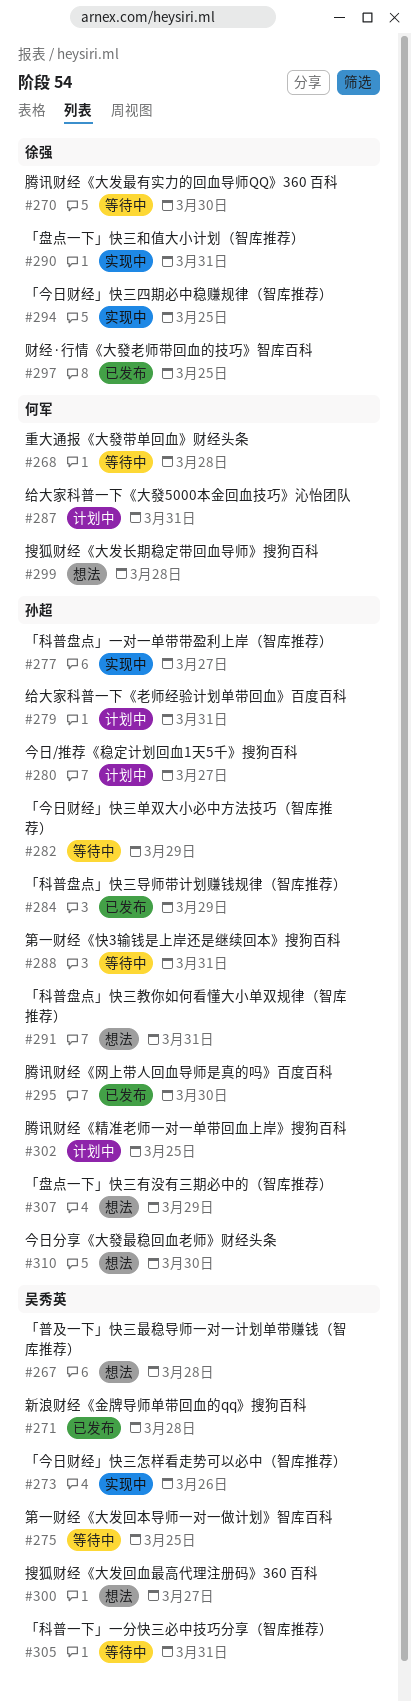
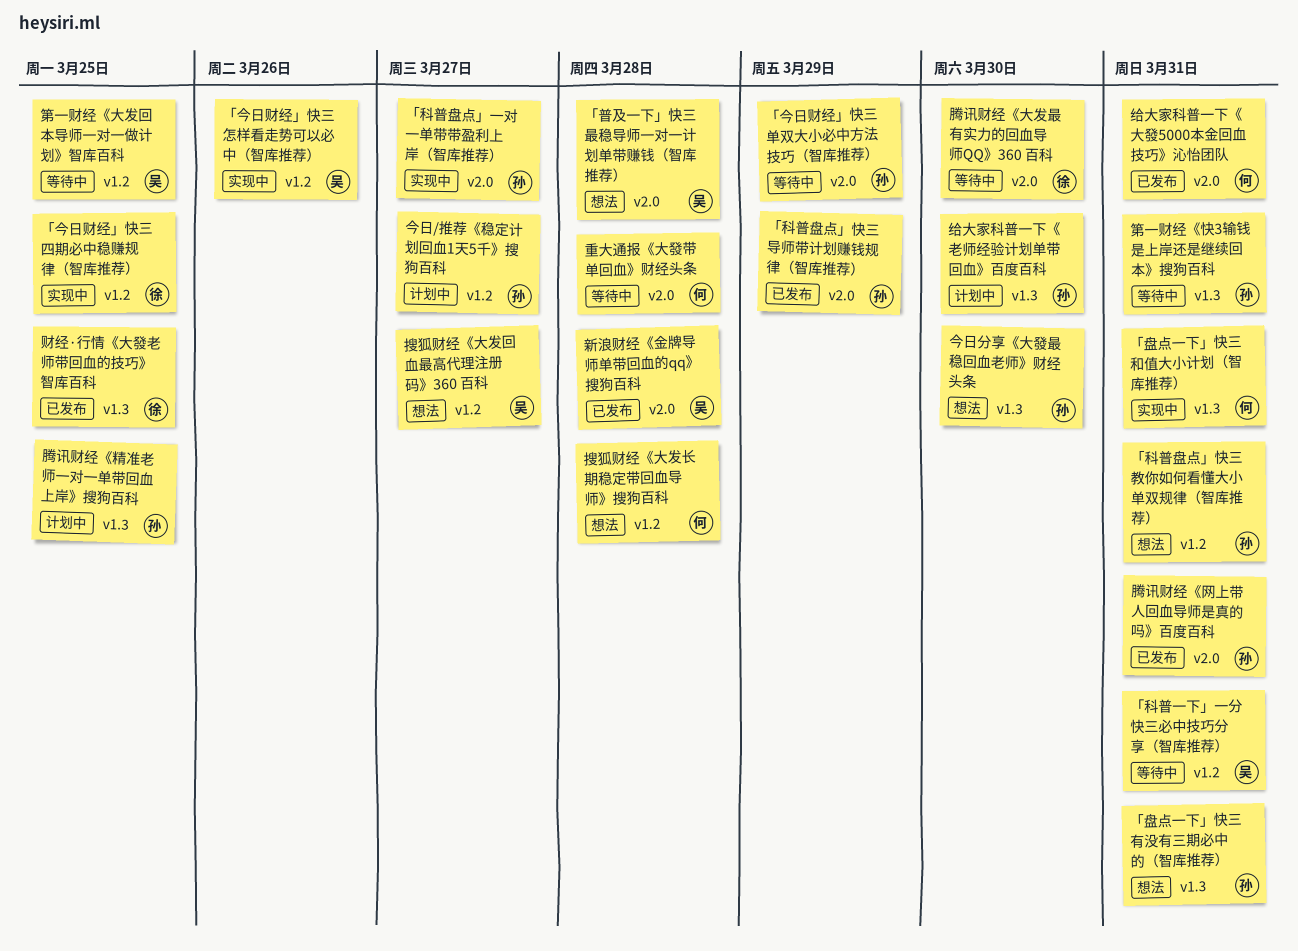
「盘点一下」快三和值大小计划（智库推荐）, owner: 徐强 -> 何军
「盘点一下」快三有没有三期必中的（智库推荐）, due: Mar 29 -> Mar 31
给大家科普一下《大發5000本金回血技巧》沁怡团队, status: 计划中 -> 已发布
给大家科普一下《老师经验计划单带回血》百度百科, due: Mar 31 -> Mar 30
腾讯财经《网上带人回血导师是真的吗》百度百科, due: Mar 30 -> Mar 31

